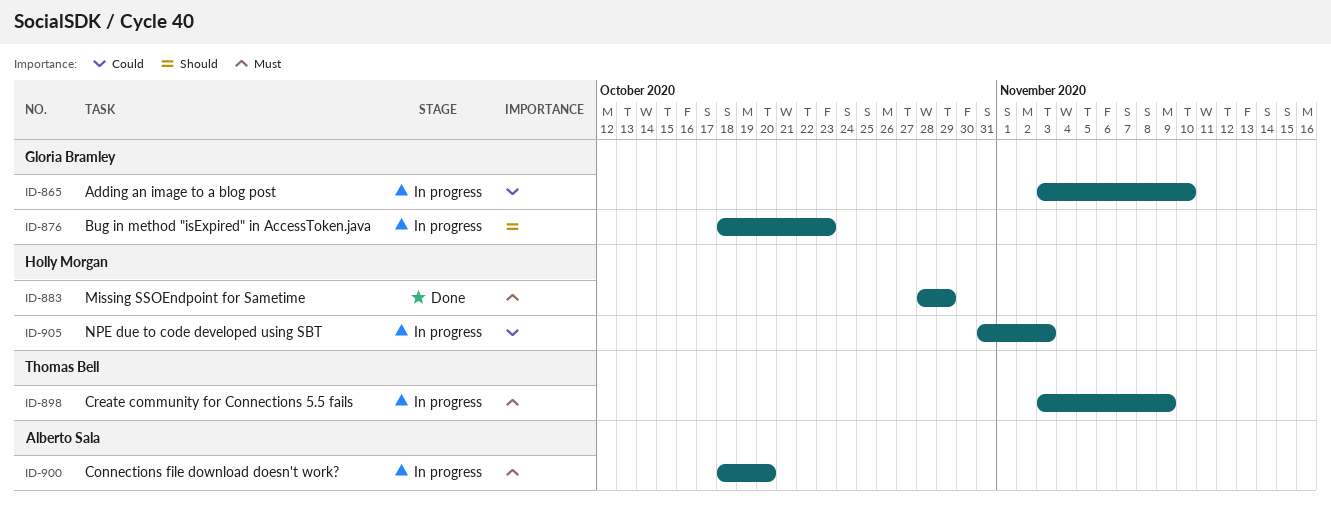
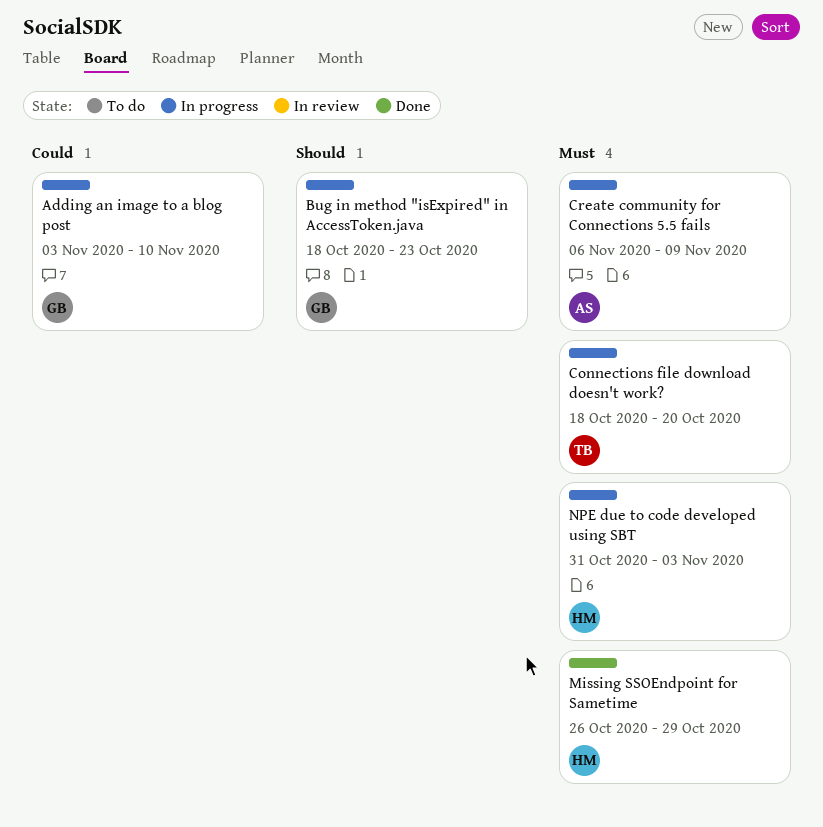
Connections file download doesn't work?, owner: Alberto Sala -> Thomas Bell
Create community for Connections 5.5 fails, owner: Thomas Bell -> Alberto Sala
Create community for Connections 5.5 fails, start: Nov 3 -> Nov 6
Missing SSOEndpoint for Sametime, start: Oct 28 -> Oct 26
NPE due to code developed using SBT, priority: Could -> Must

